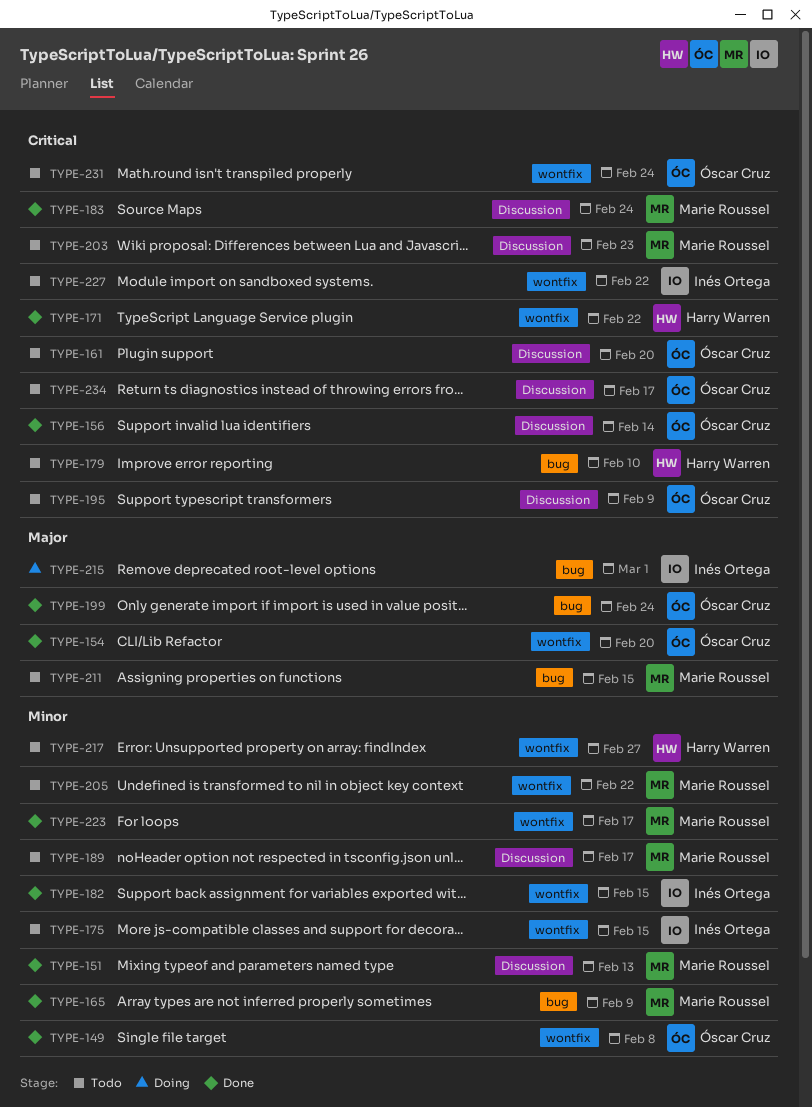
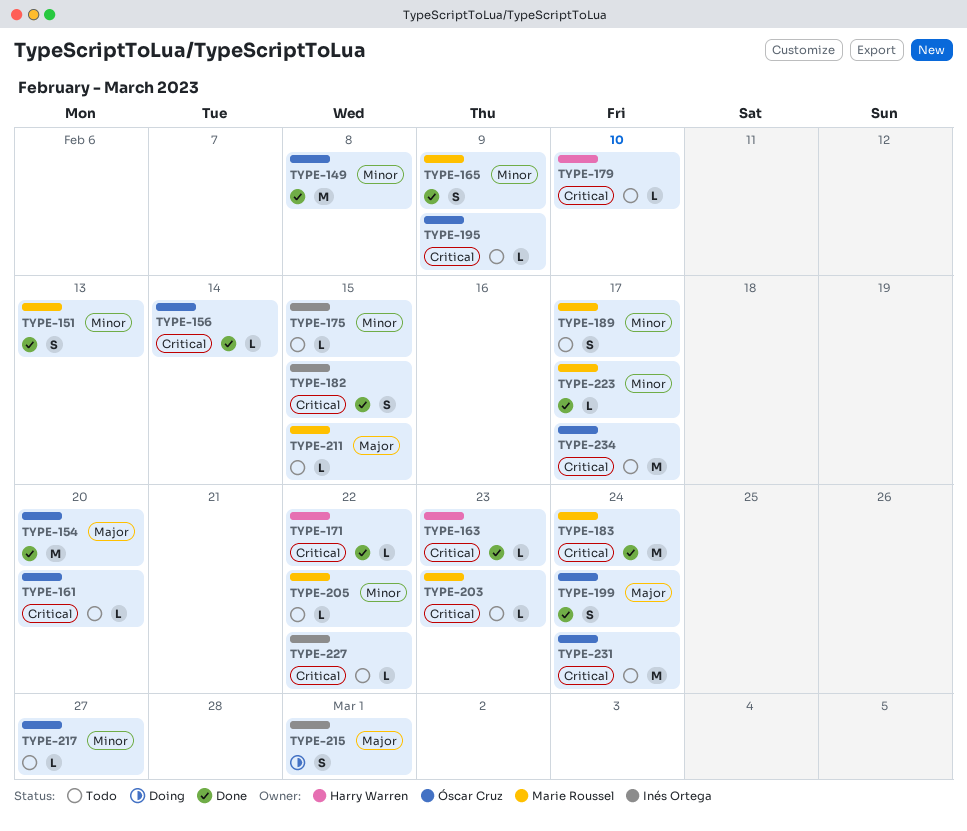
TYPE-163: none -> present
TYPE-182, priority: Minor -> Critical
TYPE-217, owner: Harry Warren -> Óscar Cruz

